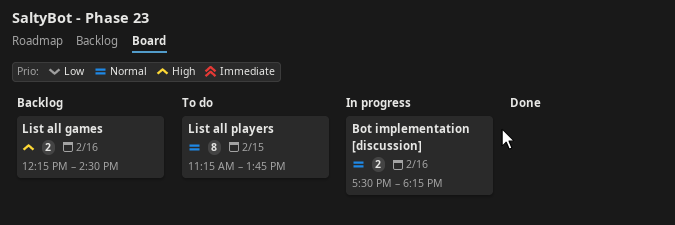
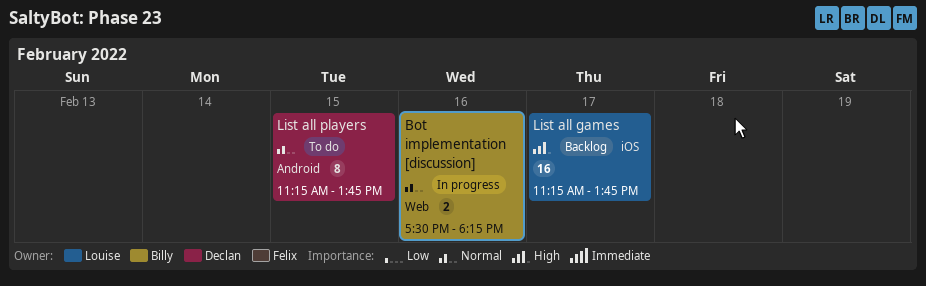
List all games, estimate: 2 -> 16
List all games, day: Feb 16 -> Feb 17
List all games, begins: 12:15 -> 11:15
List all games, ends: 14:30 -> 13:45

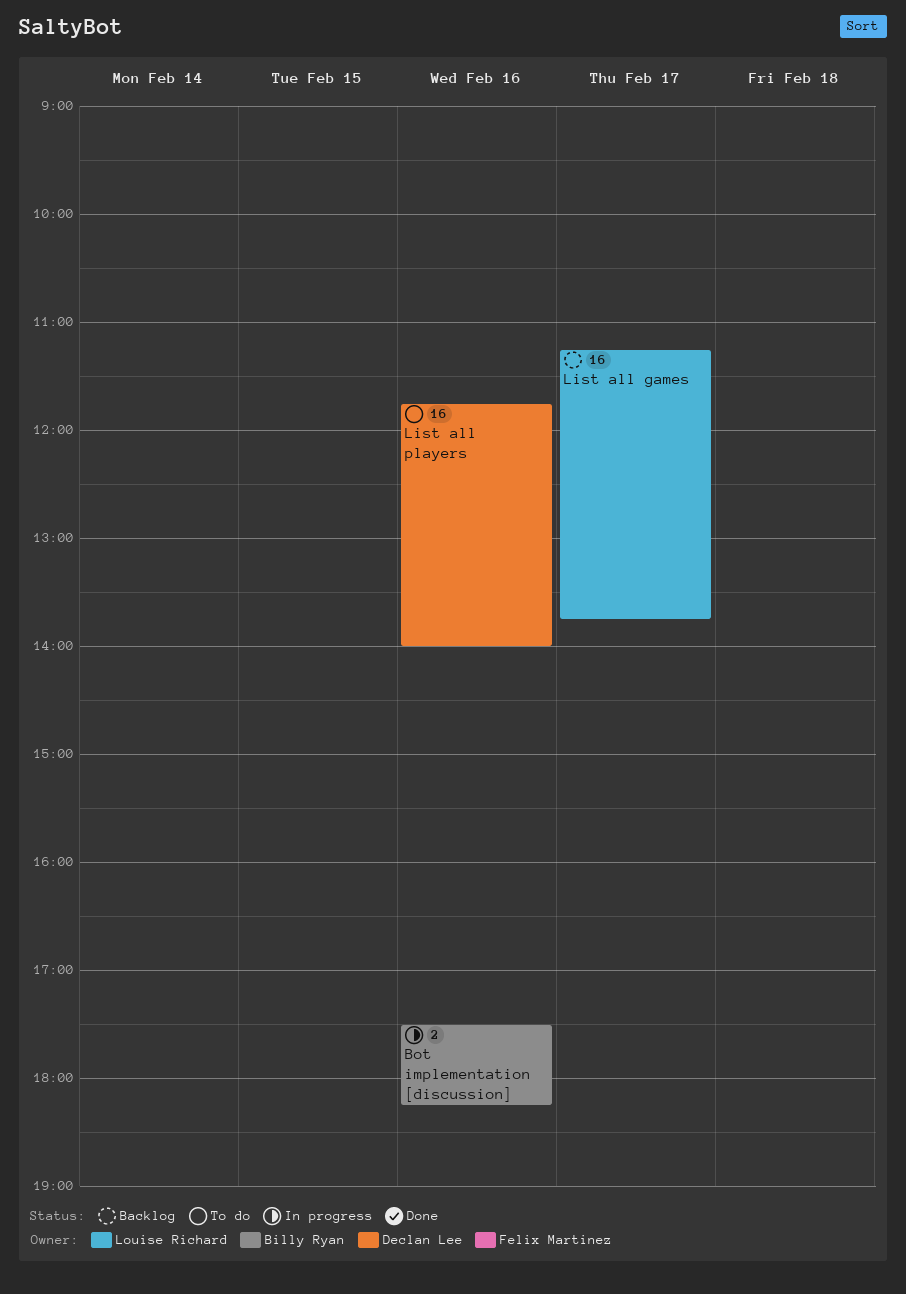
List all players, estimate: 8 -> 16
List all players, day: Feb 15 -> Feb 16
List all players, begins: 11:15 -> 11:45
List all players, ends: 13:45 -> 14:00

